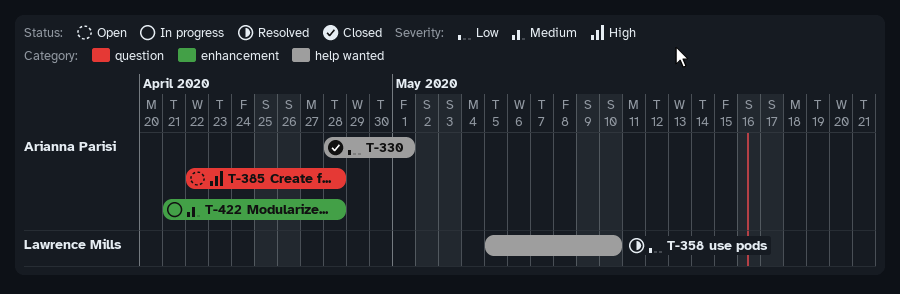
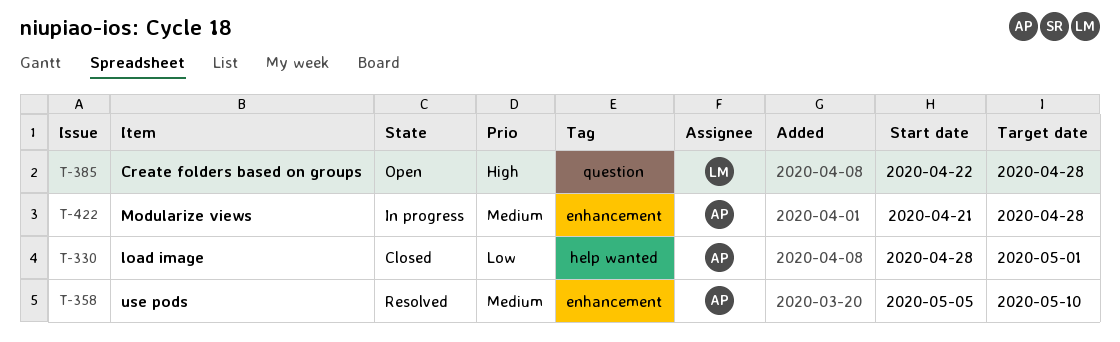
T-358, owner: Lawrence Mills -> Arianna Parisi
T-358, priority: Low -> Medium
T-358, label: help wanted -> enhancement
T-385, owner: Arianna Parisi -> Lawrence Mills

